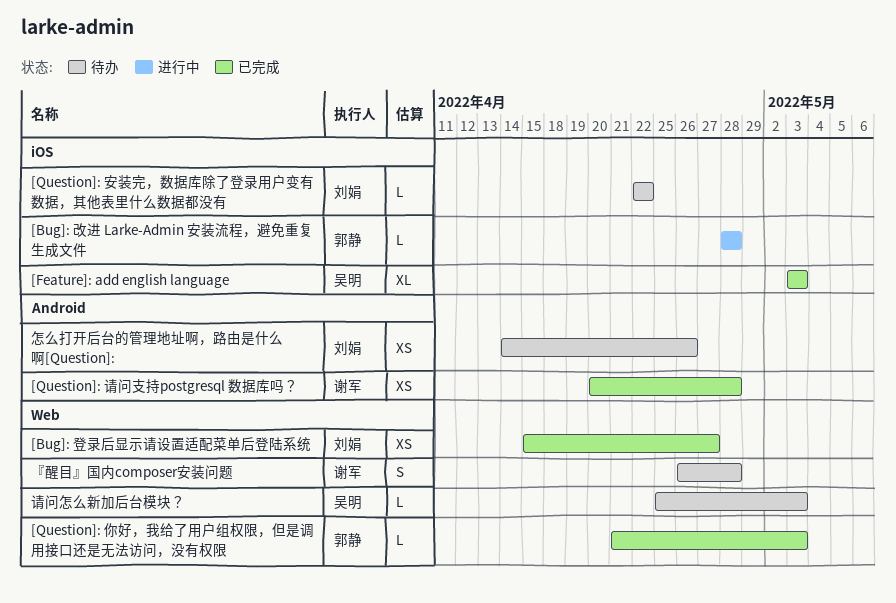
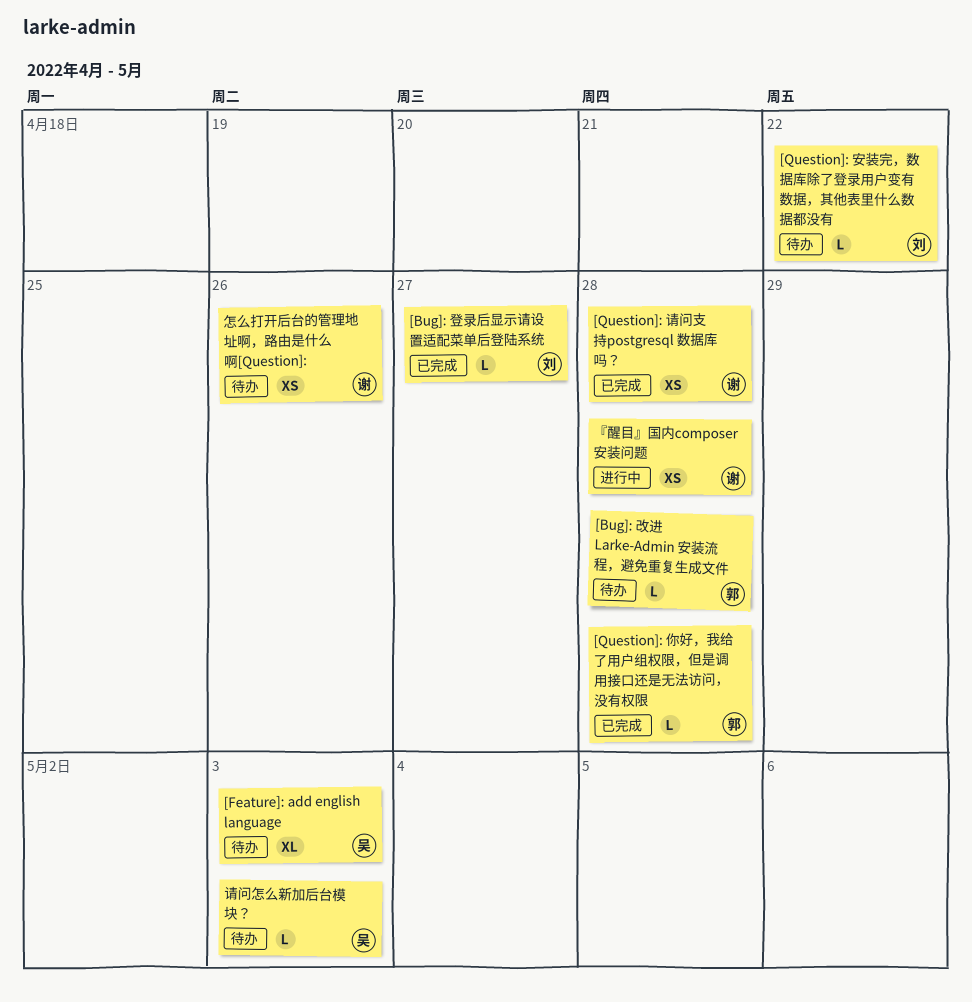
[Bug]: 改进 Larke-Admin 安装流程，避免重复生成文件, status: 进行中 -> 待办
[Bug]: 登录后显示请设置适配菜单后登陆系统, estimate: XS -> L
[Feature]: add english language, status: 已完成 -> 待办
[Question]: 你好，我给了用户组权限，但是调用接口还是无法访问，没有权限, due: May 3 -> Apr 28
『醒目』国内composer安装问题, status: 待办 -> 进行中
『醒目』国内composer安装问题, estimate: S -> XS
怎么打开后台的管理地址啊，路由是什么啊[Question]:, owner: 刘娟 -> 谢军

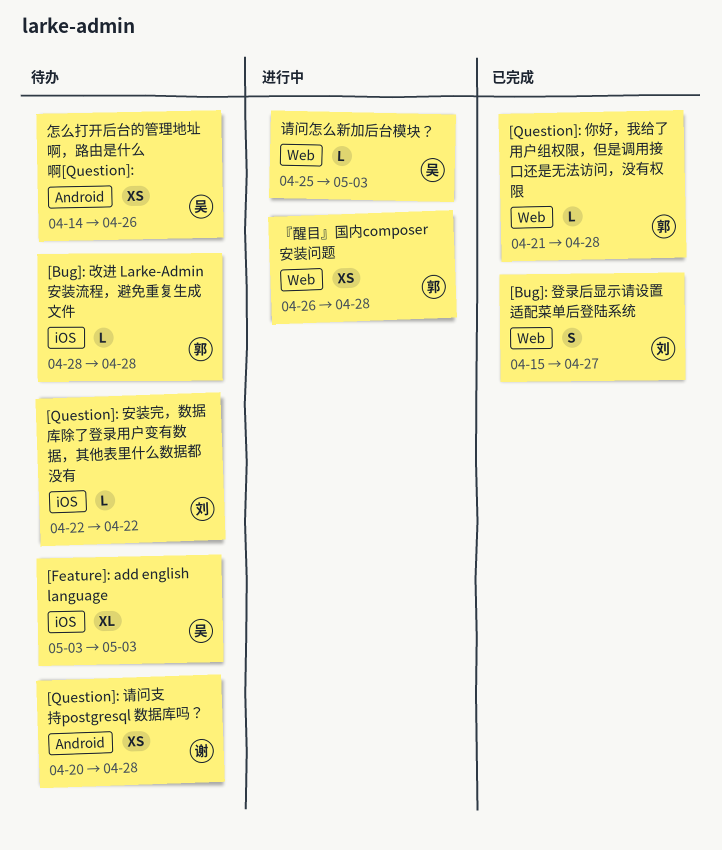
[Bug]: 登录后显示请设置适配菜单后登陆系统, estimate: L -> S
[Question]: 请问支持postgresql 数据库吗？, status: 已完成 -> 待办
『醒目』国内composer安装问题, owner: 谢 -> 郭
怎么打开后台的管理地址啊，路由是什么啊[Question]:, owner: 谢 -> 吴
请问怎么新加后台模块？, status: 待办 -> 进行中

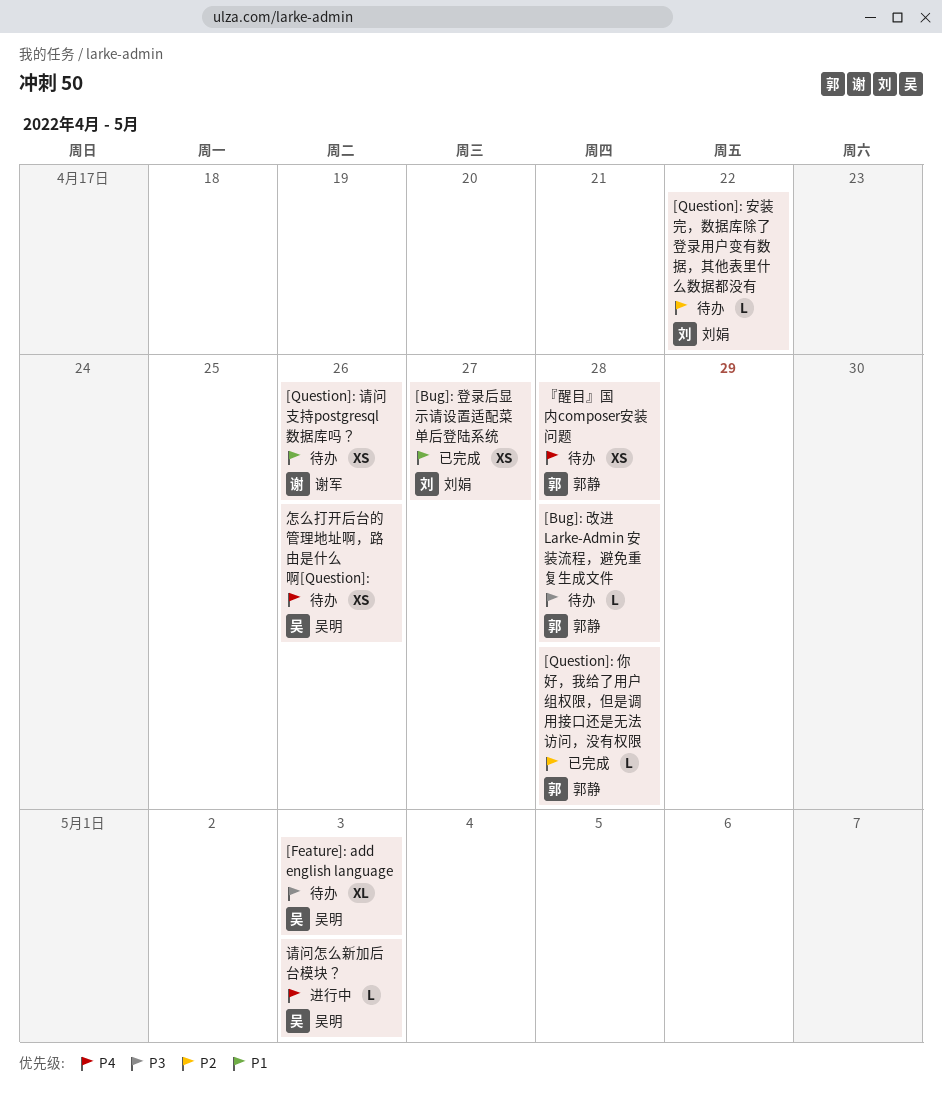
[Bug]: 登录后显示请设置适配菜单后登陆系统, estimate: S -> XS
[Question]: 请问支持postgresql 数据库吗？, due: Apr 28 -> Apr 26
『醒目』国内composer安装问题, status: 进行中 -> 待办

